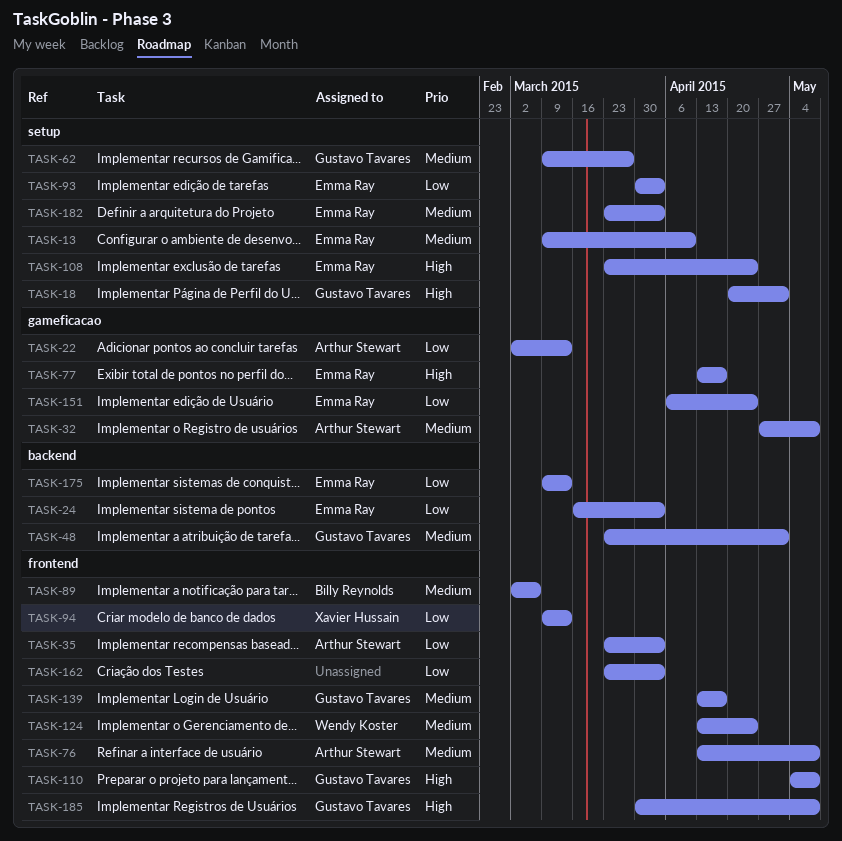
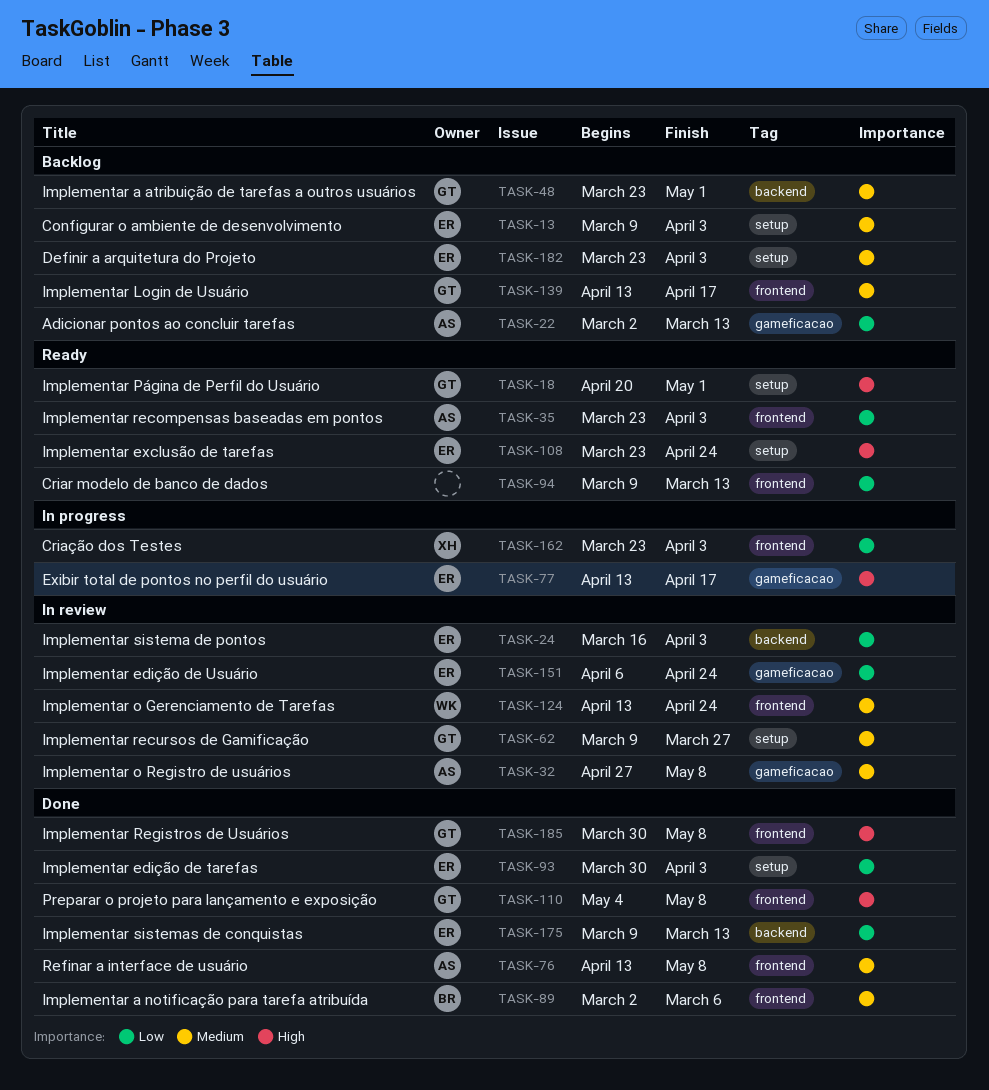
TASK-13, due: Apr 10 -> Apr 3
TASK-94, owner: Xavier Hussain -> none
TASK-162, owner: none -> Xavier Hussain

